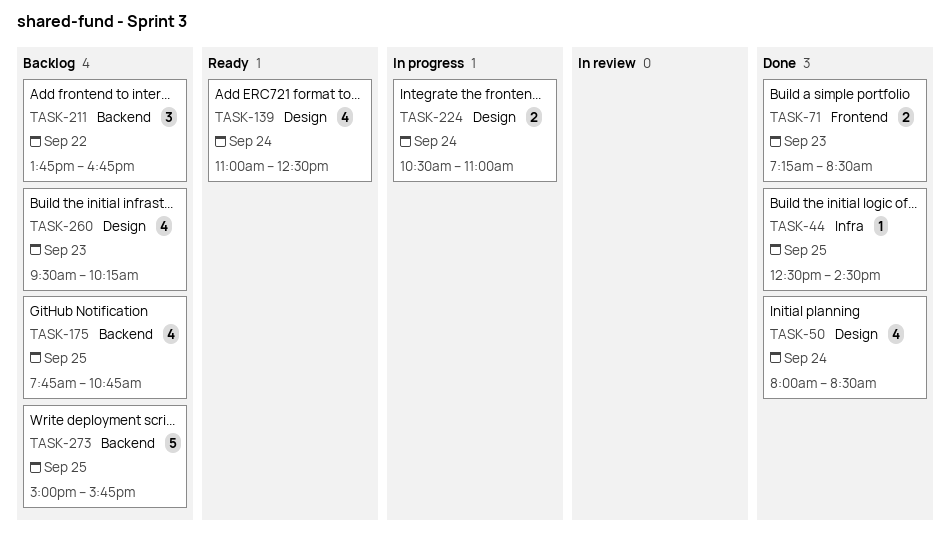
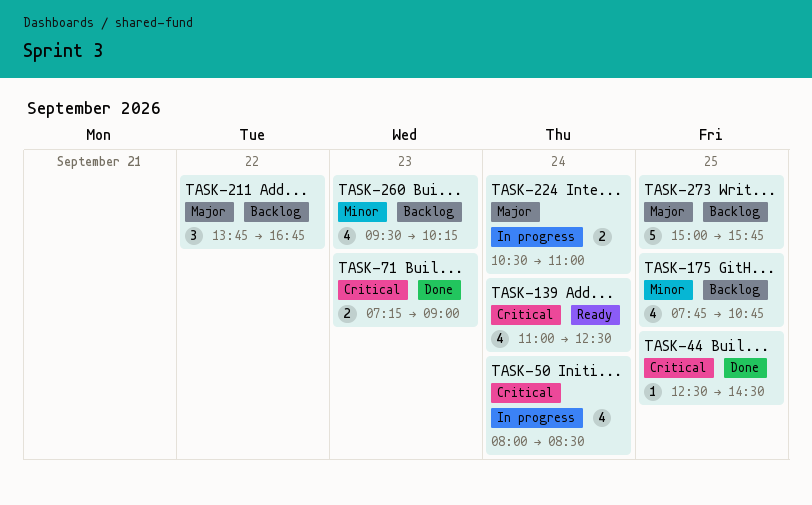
TASK-50, status: Done -> In progress
TASK-71, ends: 08:30 -> 09:00

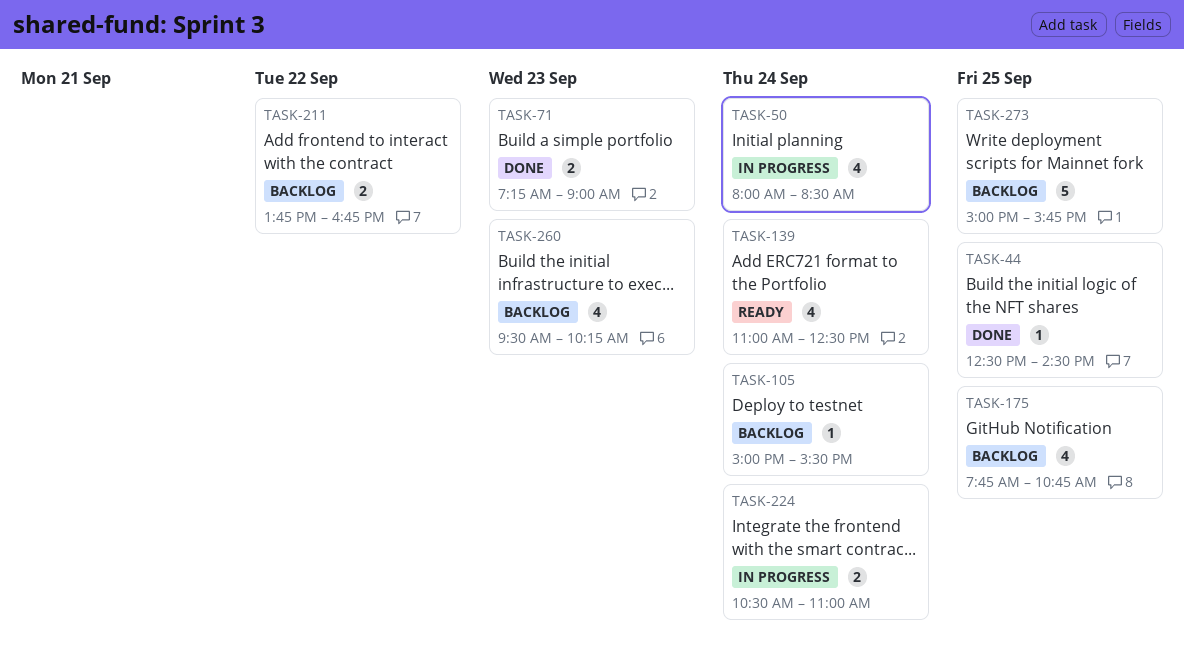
TASK-105: none -> present
TASK-211, estimate: 3 -> 2

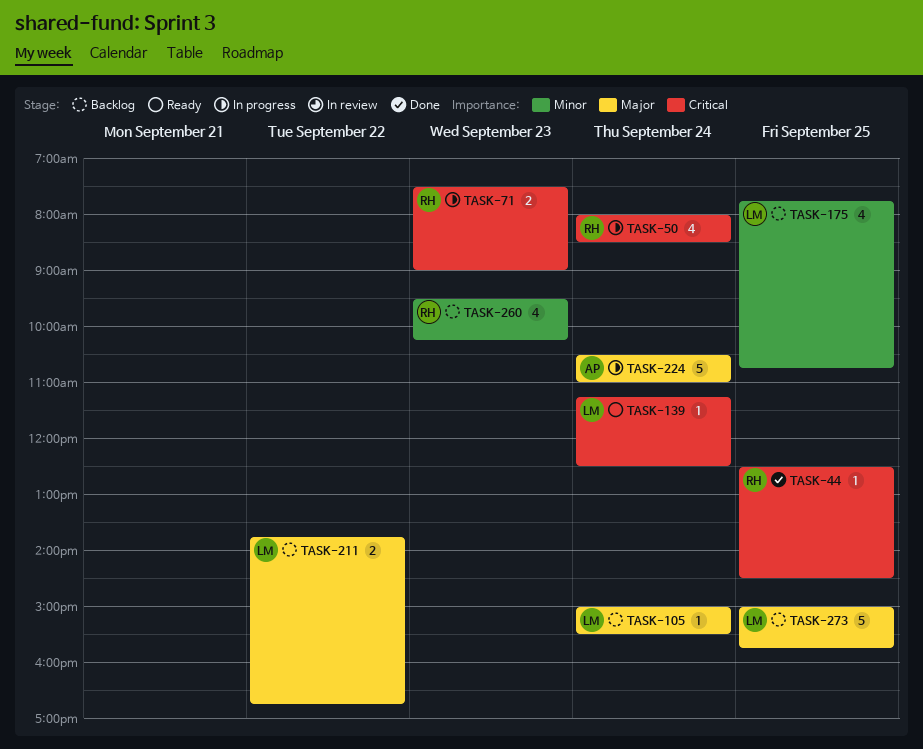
TASK-71, status: Done -> In progress
TASK-71, begins: 07:15 -> 07:30
TASK-139, estimate: 4 -> 1
TASK-139, begins: 11:00 -> 11:15
TASK-224, estimate: 2 -> 5

